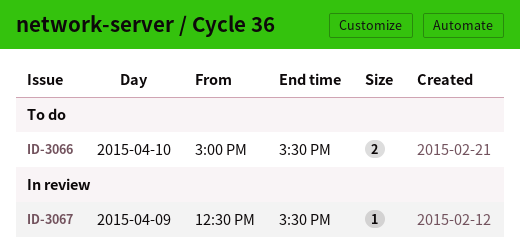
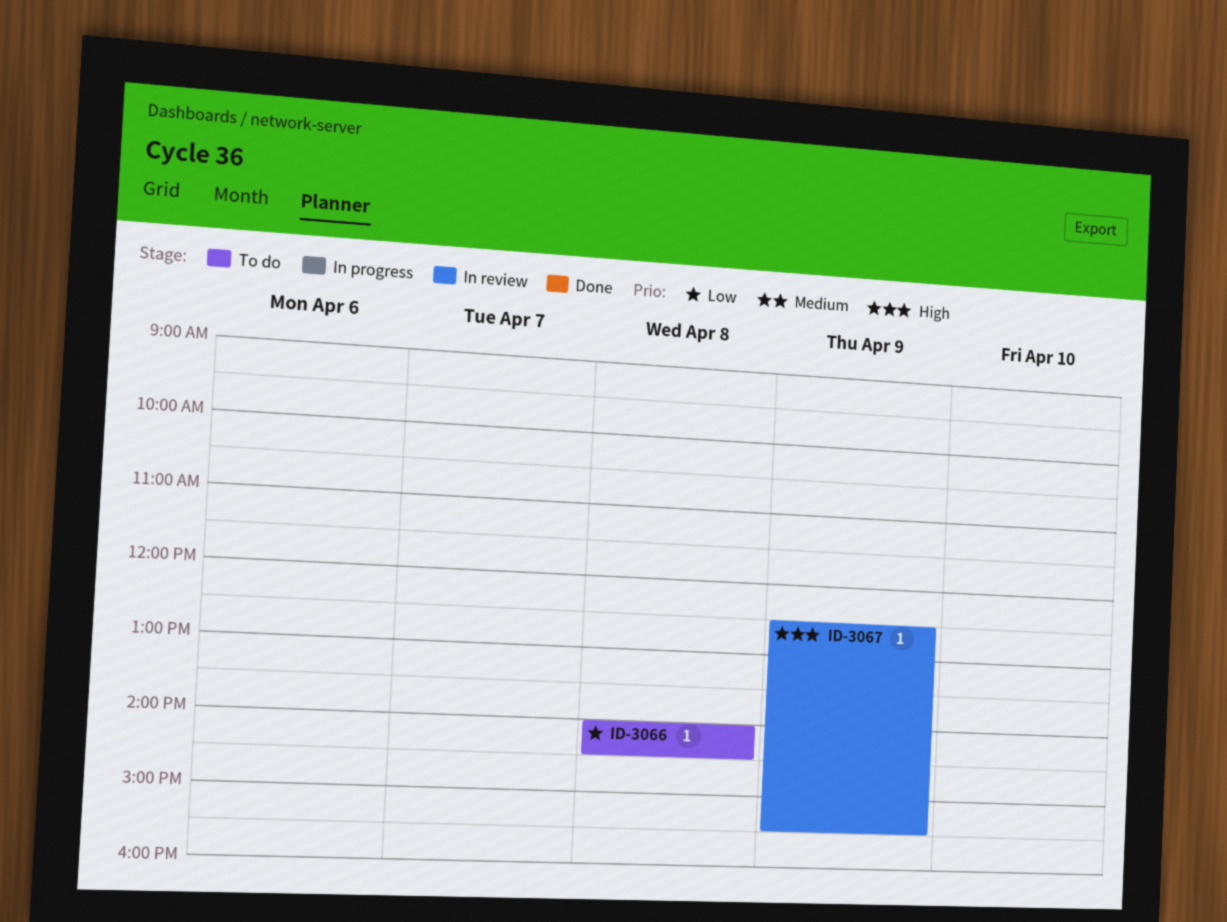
ID-3066, estimate: 2 -> 1
ID-3066, day: Apr 10 -> Apr 8
ID-3066, begins: 15:00 -> 14:00
ID-3066, ends: 15:30 -> 14:30

